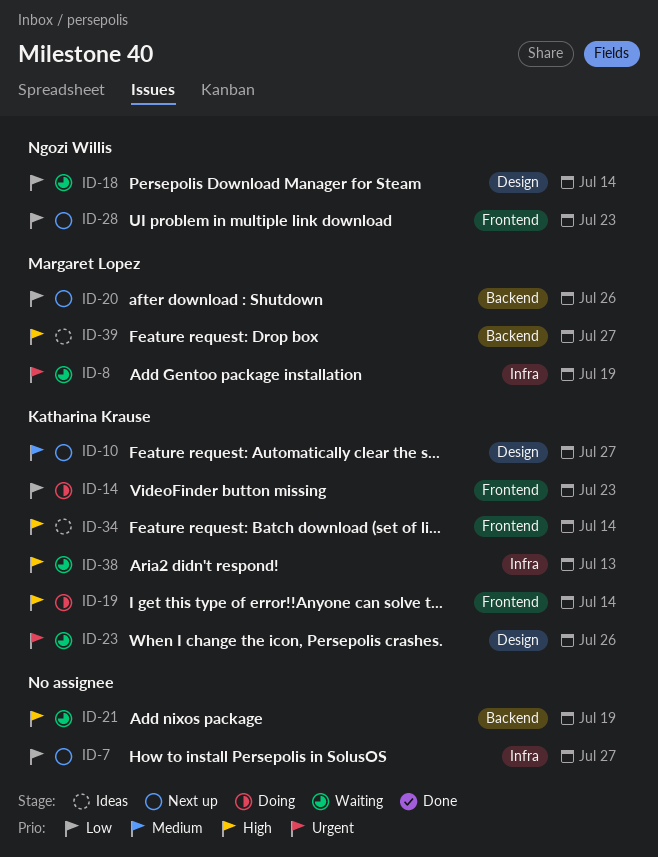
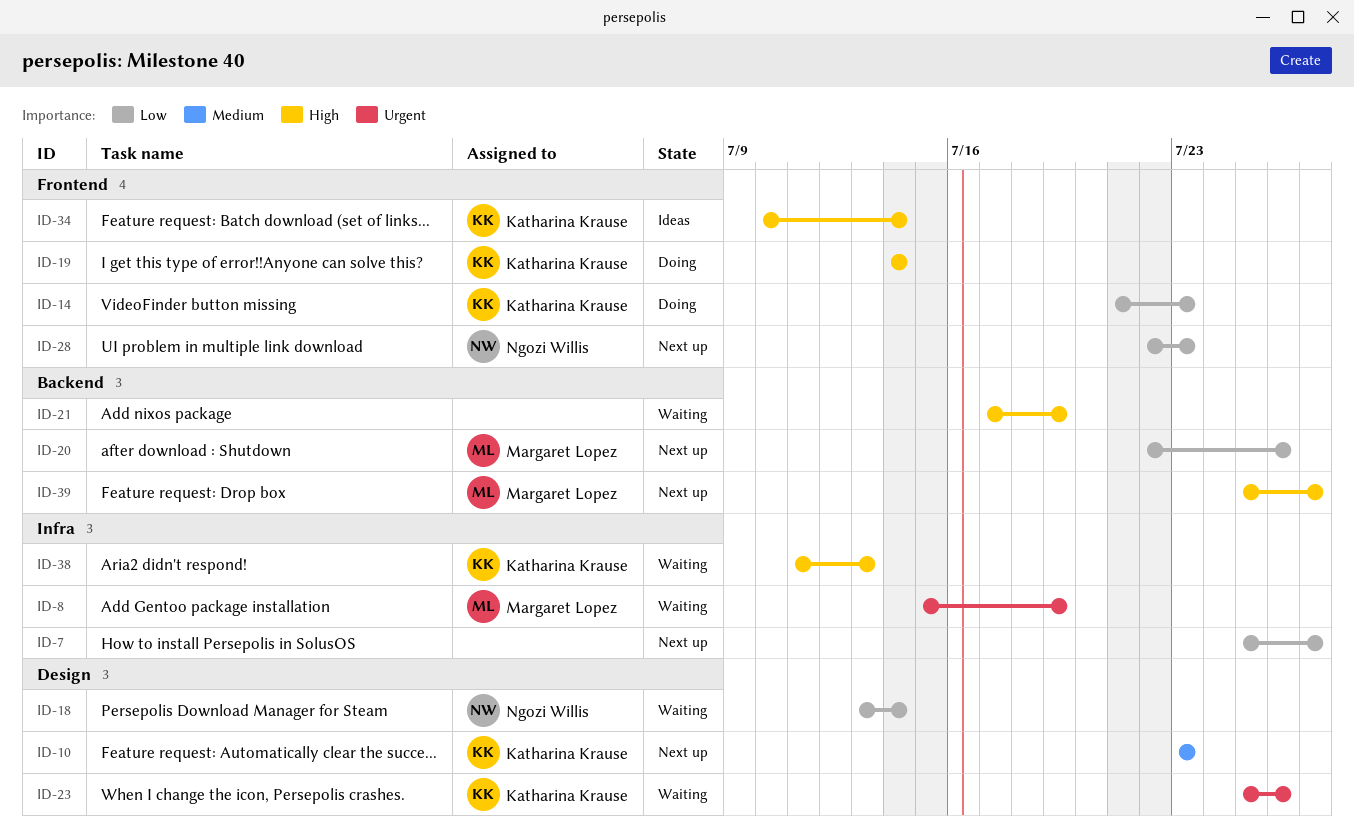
ID-10, due: Jul 27 -> Jul 23
ID-39, status: Ideas -> Next up

